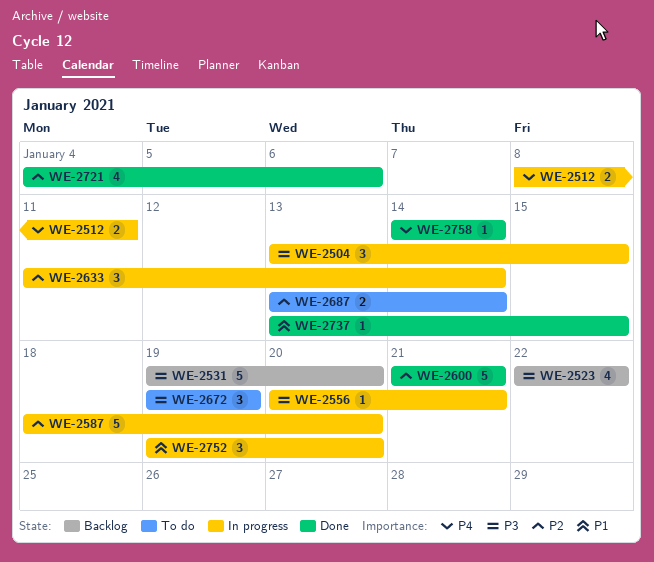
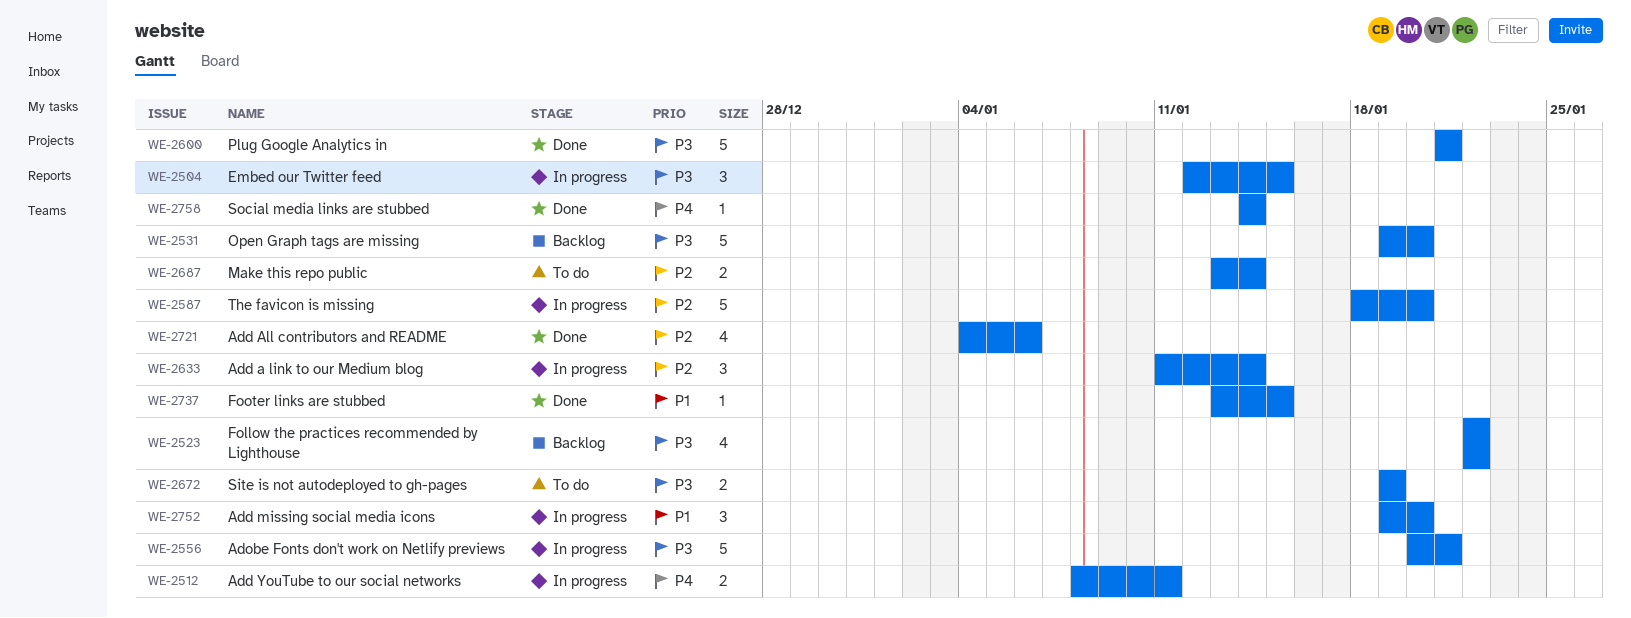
WE-2504, start: Jan 13 -> Jan 12
WE-2556, estimate: 1 -> 5
WE-2600, priority: P2 -> P3
WE-2672, estimate: 3 -> 2

